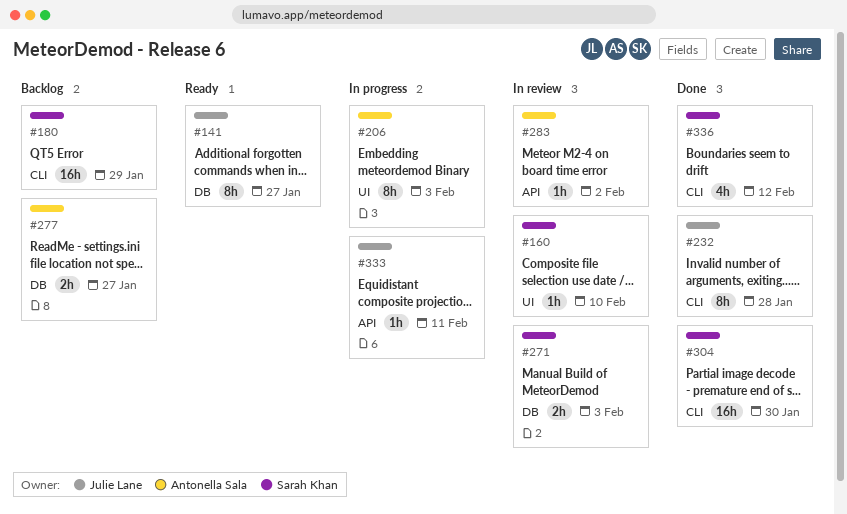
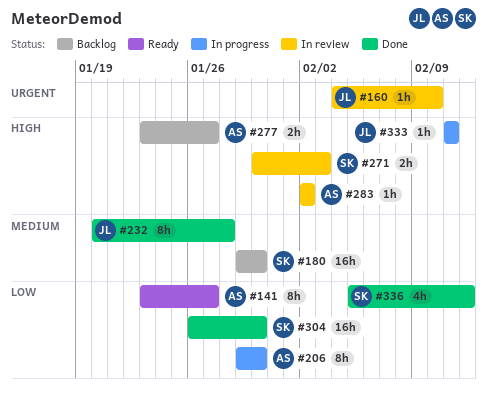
#141, owner: Julie Lane -> Antonella Sala
#160, owner: Sarah Khan -> Julie Lane
#180, due: Jan 29 -> Jan 30
#206, due: Feb 3 -> Jan 30

